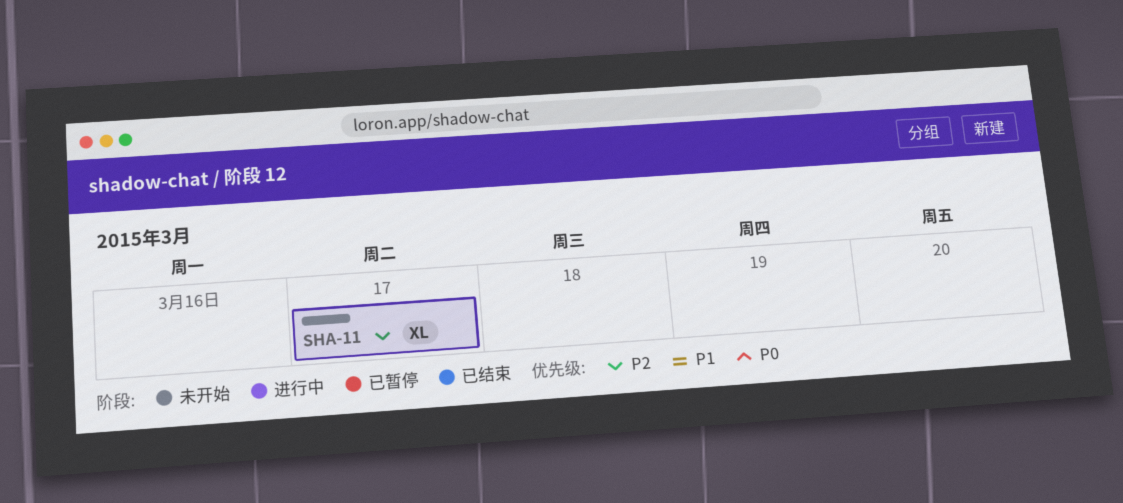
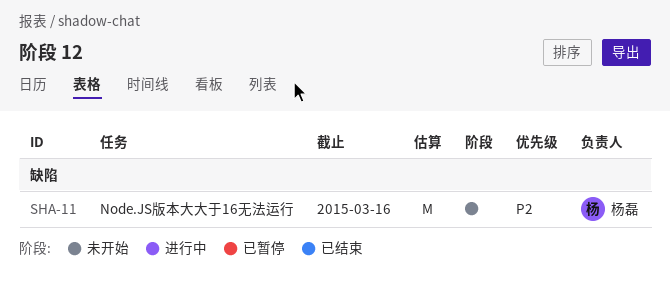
SHA-11, estimate: XL -> M
SHA-11, due: Mar 17 -> Mar 16

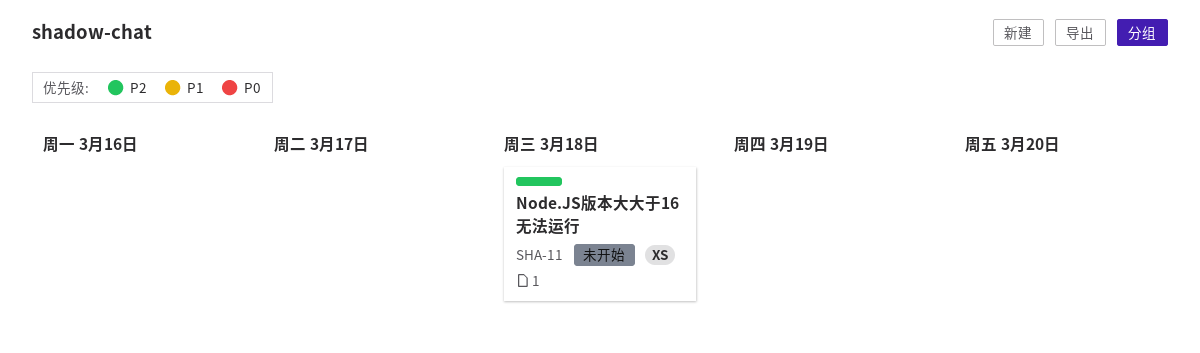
SHA-11, estimate: M -> XS
SHA-11, due: Mar 16 -> Mar 18

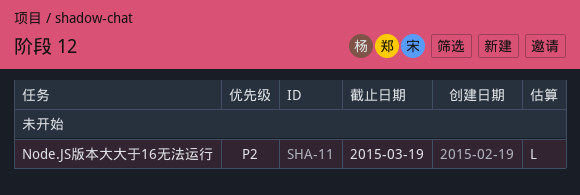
SHA-11, estimate: XS -> L
SHA-11, due: Mar 18 -> Mar 19

